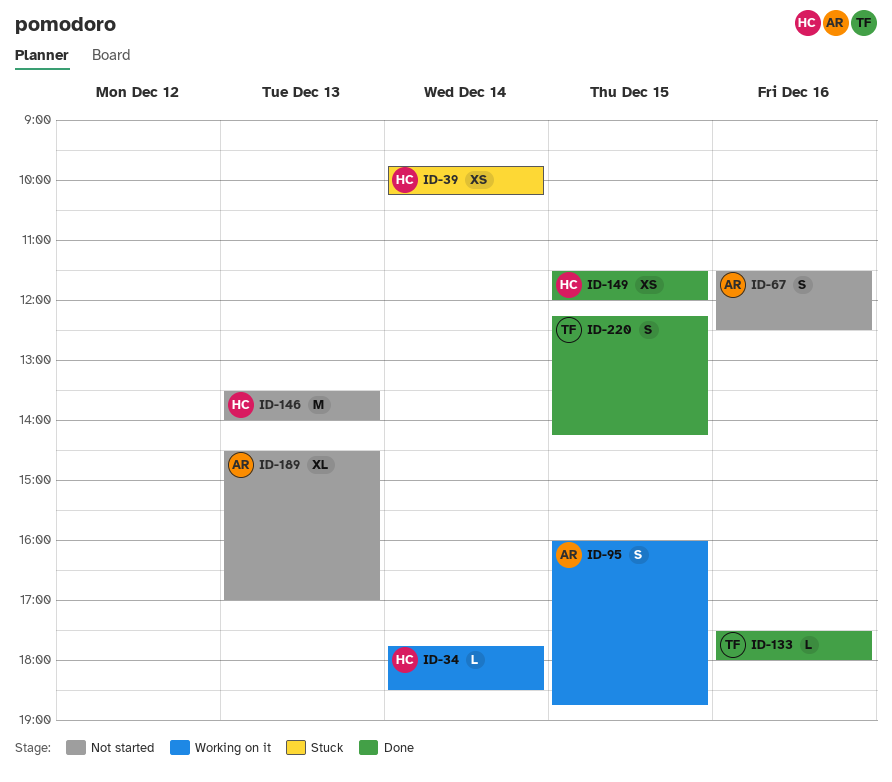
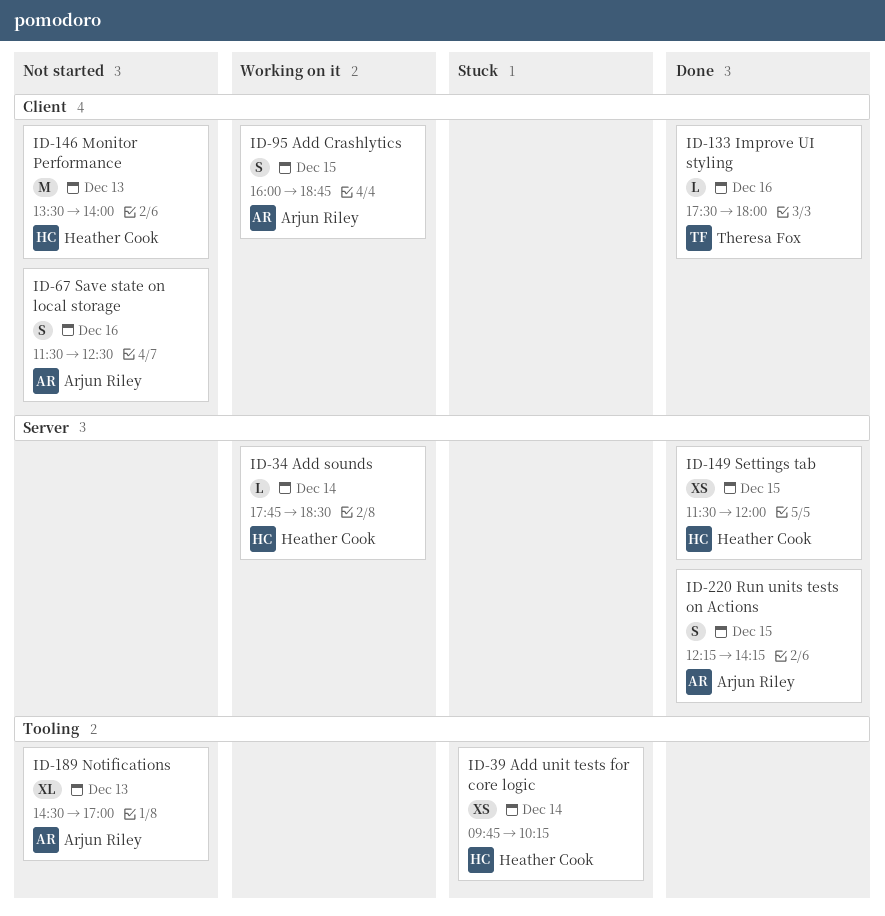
ID-220, owner: Theresa Fox -> Arjun Riley

